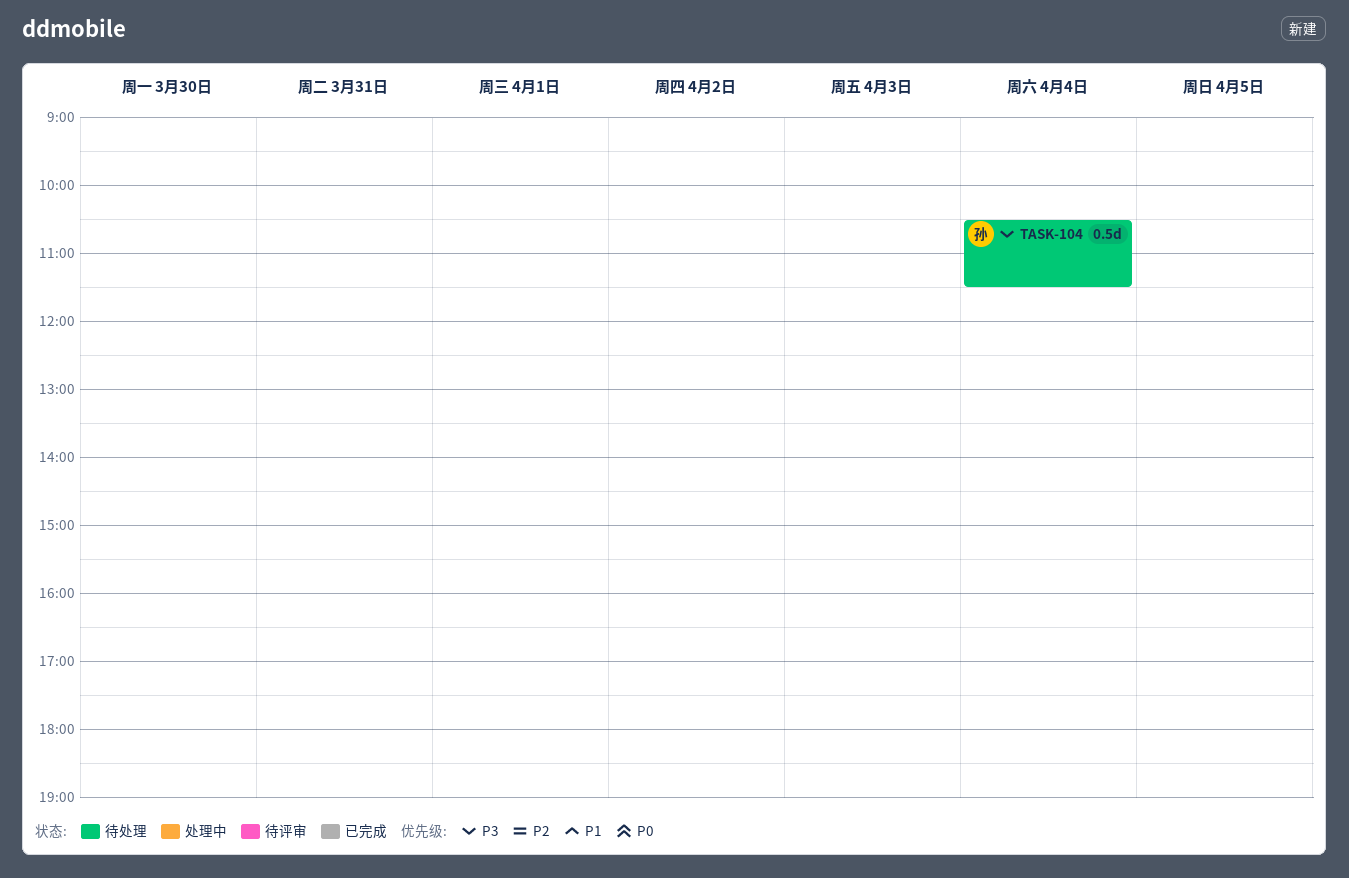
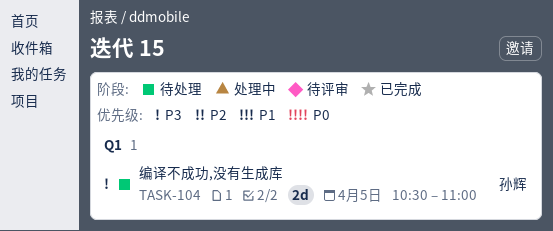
TASK-104, estimate: 0.5d -> 2d
TASK-104, day: Apr 4 -> Apr 5
TASK-104, ends: 11:30 -> 11:00

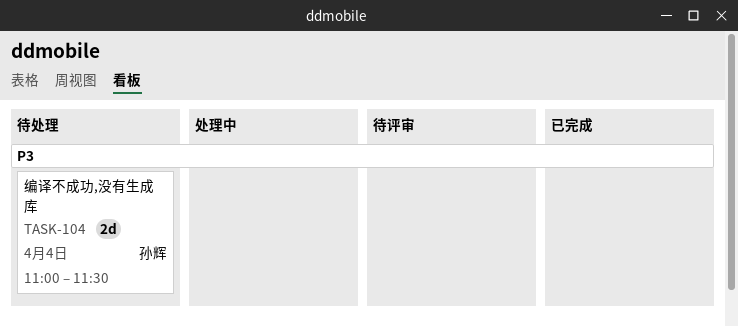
TASK-104, day: Apr 5 -> Apr 4
TASK-104, begins: 10:30 -> 11:00
TASK-104, ends: 11:00 -> 11:30

